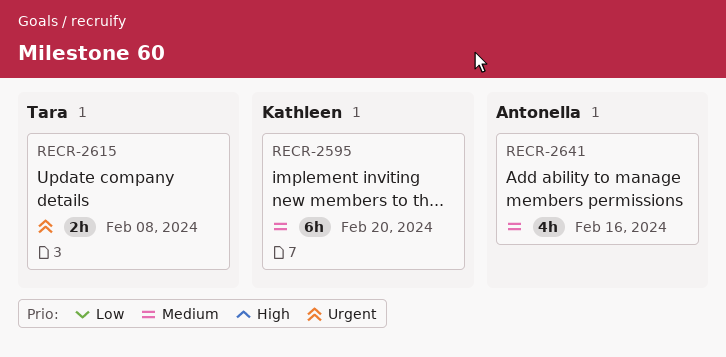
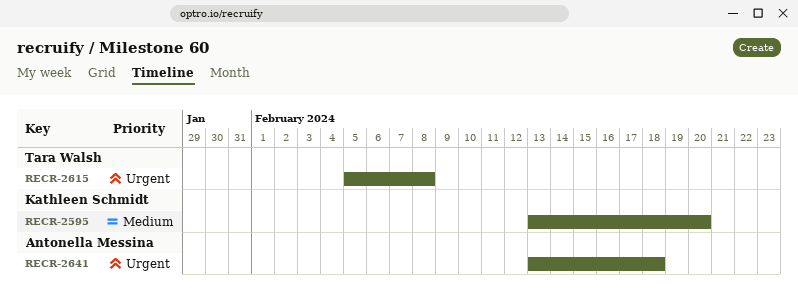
RECR-2641, priority: Medium -> Urgent
RECR-2641, due: Feb 16 -> Feb 18

